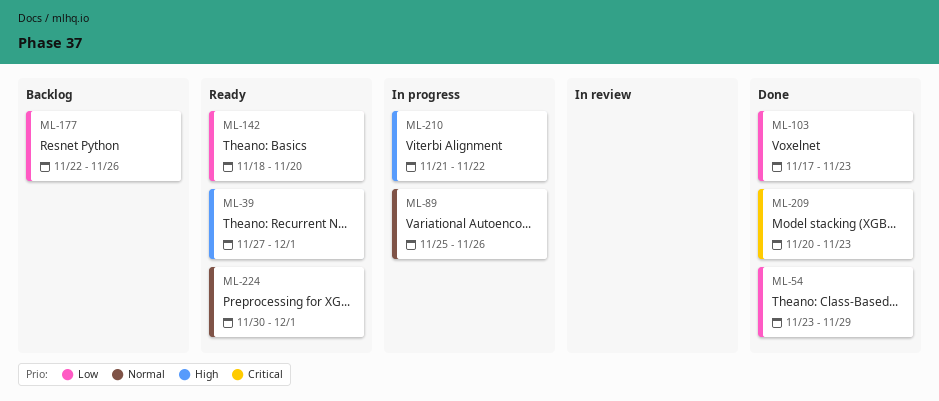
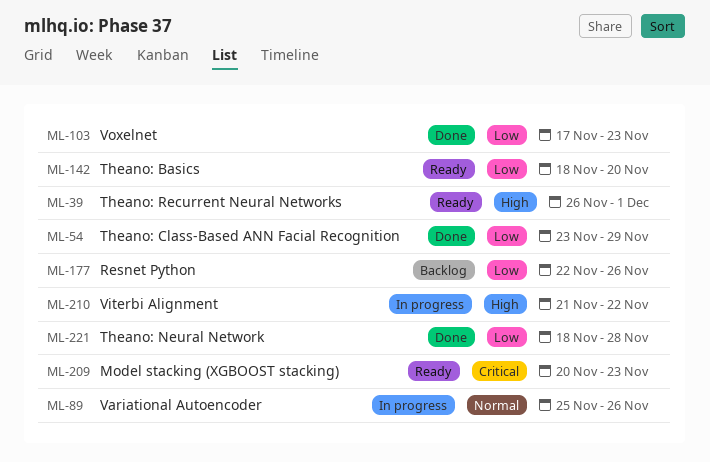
ML-39, start: Nov 27 -> Nov 26
ML-209, status: Done -> Ready
ML-221: none -> present
ML-224: present -> none

